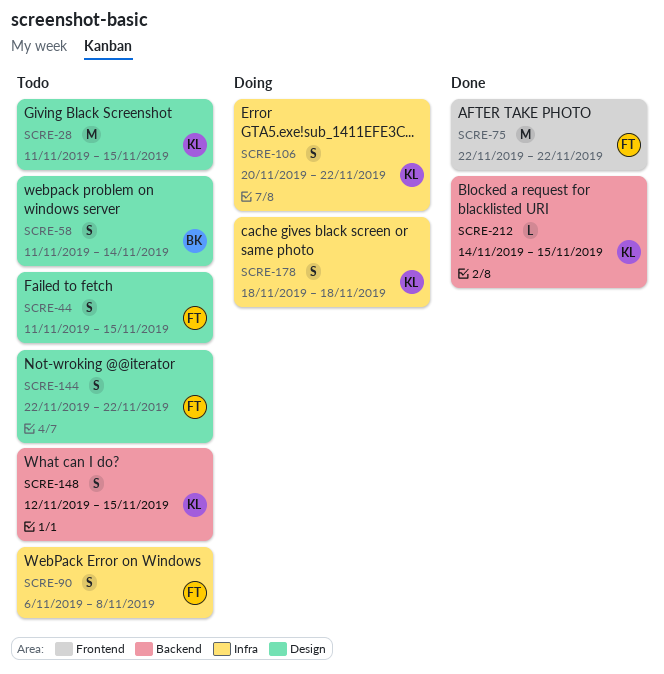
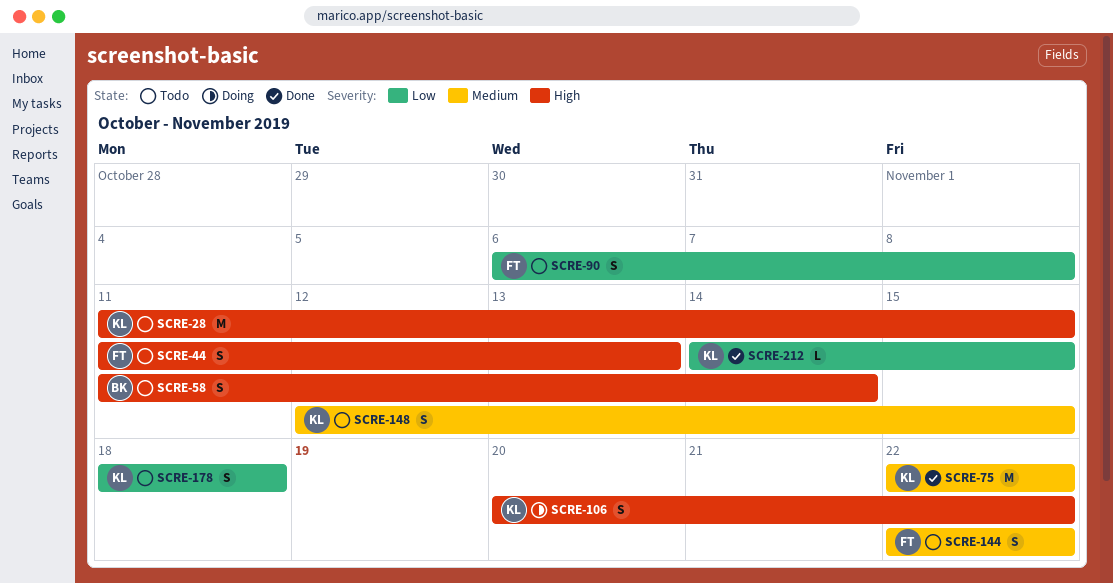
SCRE-44, due: Nov 15 -> Nov 13
SCRE-75, owner: FT -> KL
SCRE-178, status: Doing -> Todo

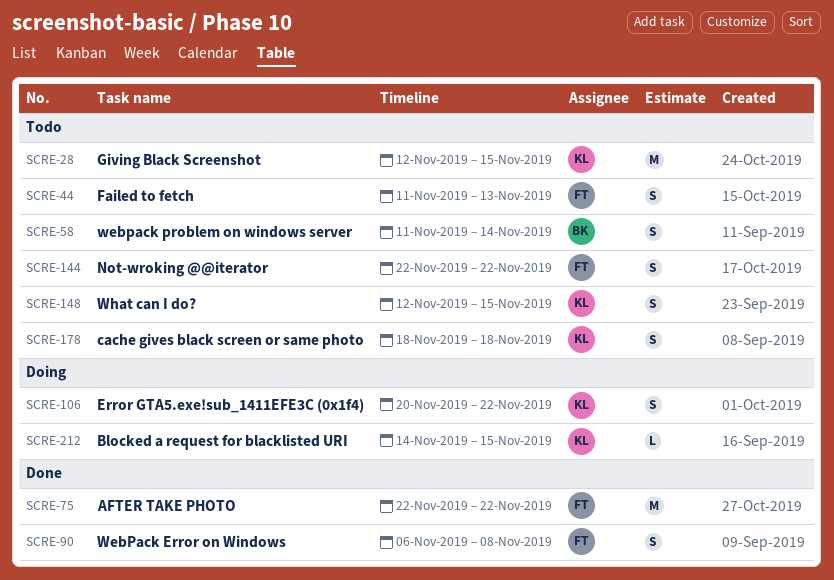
SCRE-28, start: Nov 11 -> Nov 12
SCRE-75, owner: KL -> FT
SCRE-90, status: Todo -> Done
SCRE-212, status: Done -> Doing

